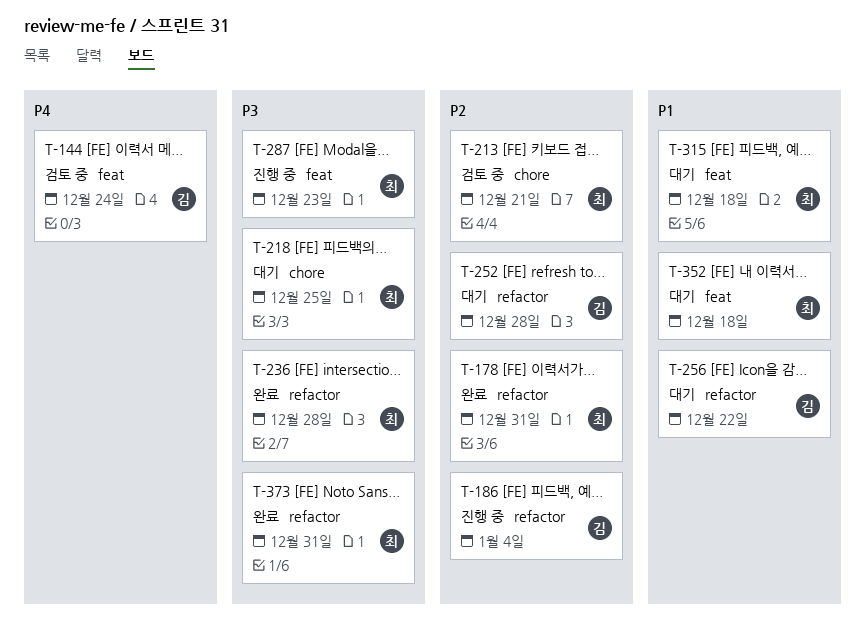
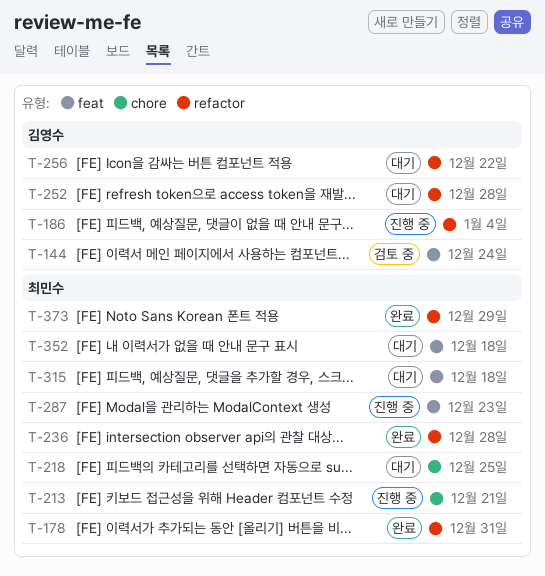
T-213, status: 검토 중 -> 진행 중
T-373, due: Dec 31 -> Dec 29

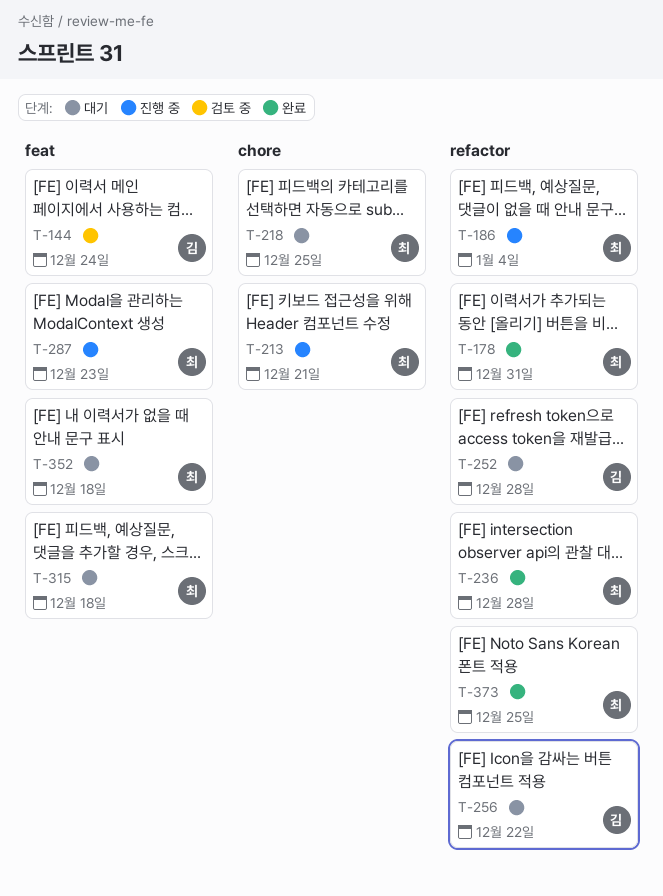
T-186, owner: 김영수 -> 최민수
T-373, due: Dec 29 -> Dec 25

